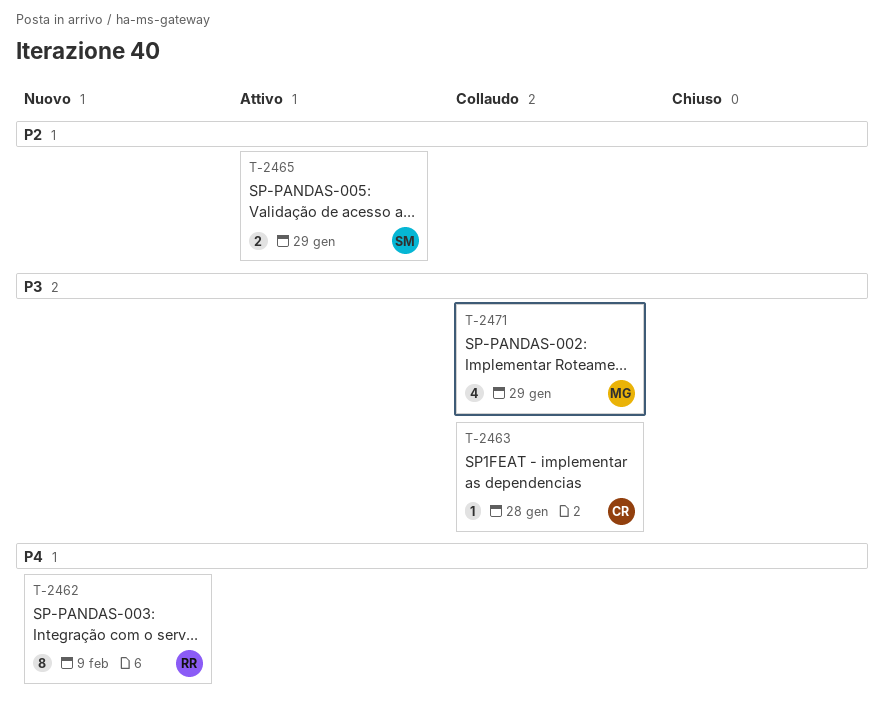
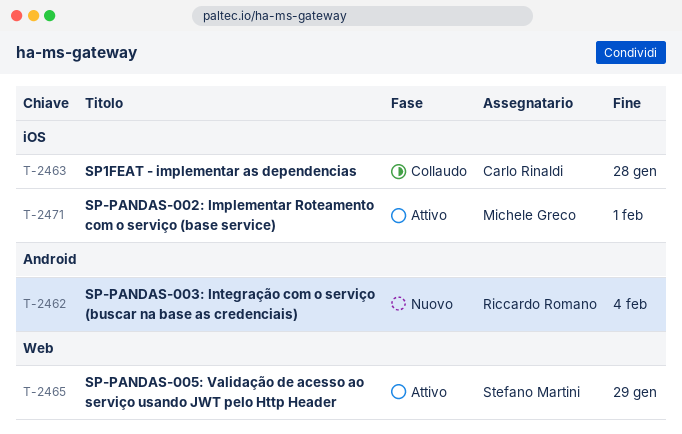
T-2462, due: Feb 9 -> Feb 4
T-2471, status: Collaudo -> Attivo
T-2471, due: Jan 29 -> Feb 1

